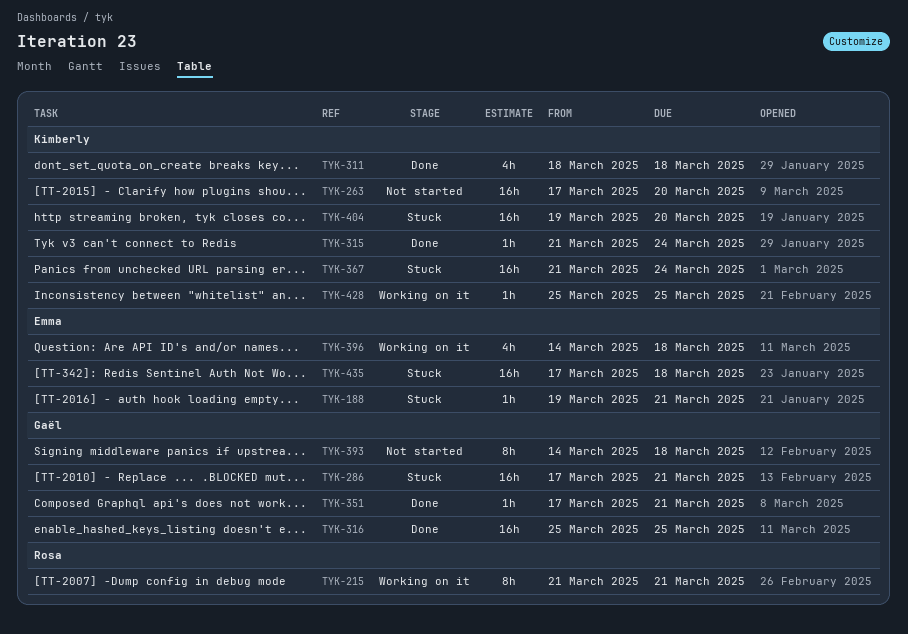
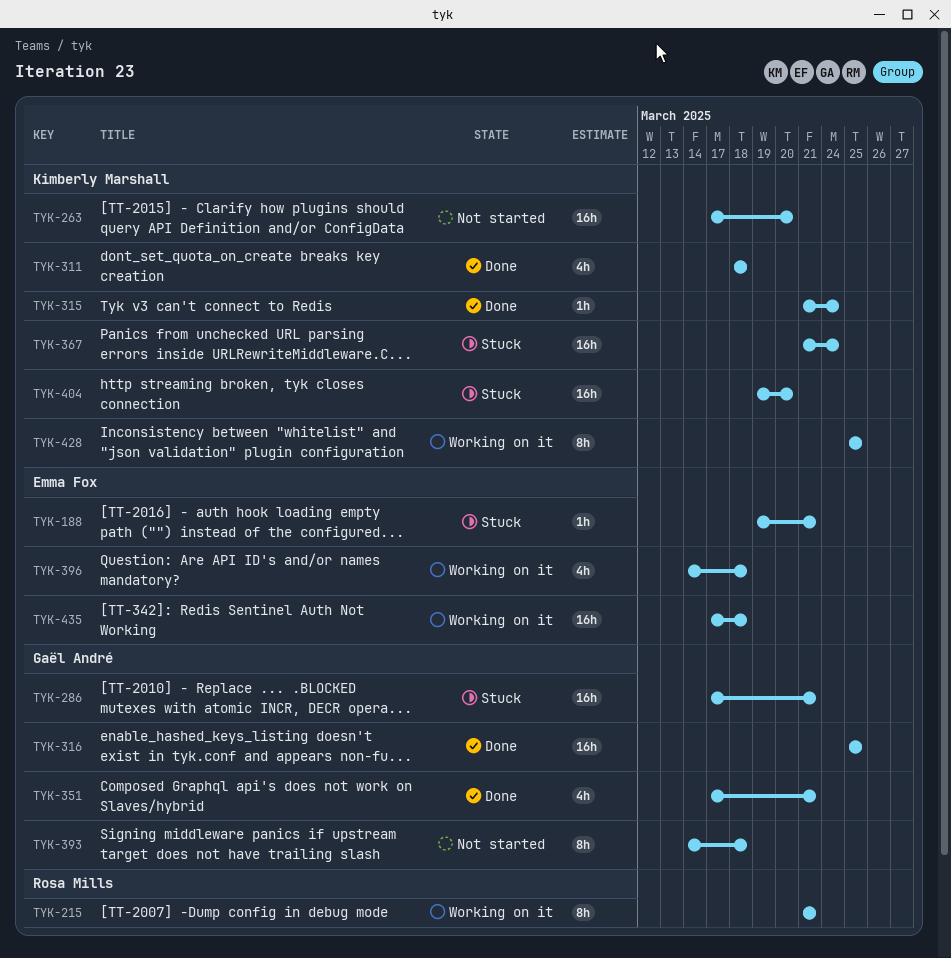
TYK-351, estimate: 1h -> 4h
TYK-428, estimate: 1h -> 8h
TYK-435, status: Stuck -> Working on it

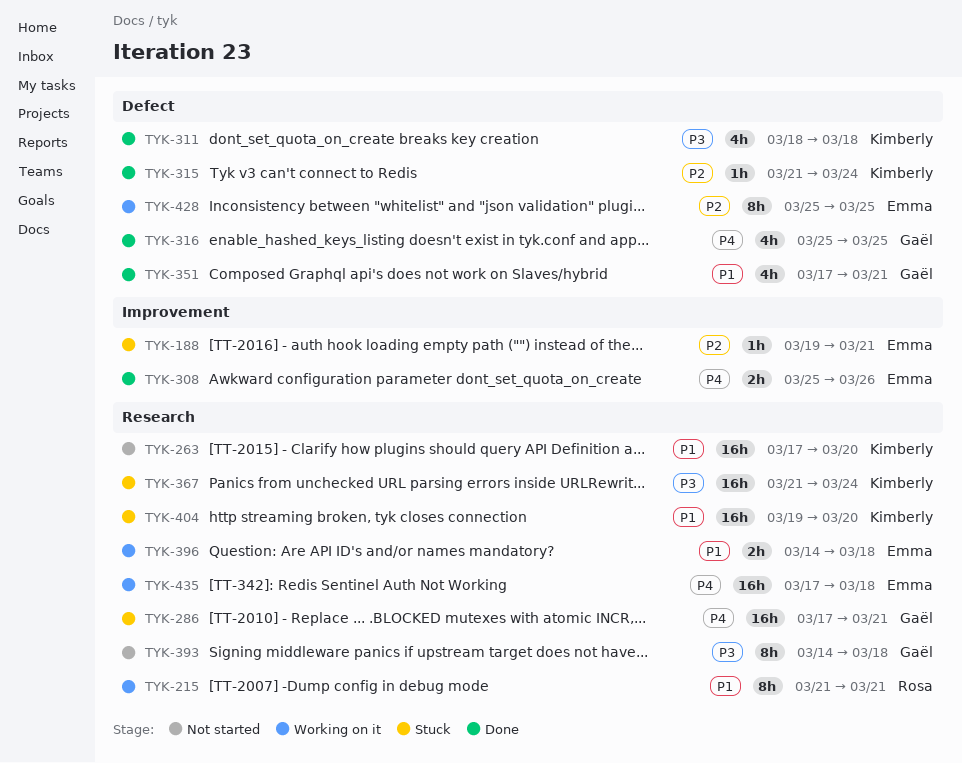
TYK-308: none -> present
TYK-316, estimate: 16h -> 4h
TYK-396, estimate: 4h -> 2h
TYK-428, owner: Kimberly Marshall -> Emma Fox

